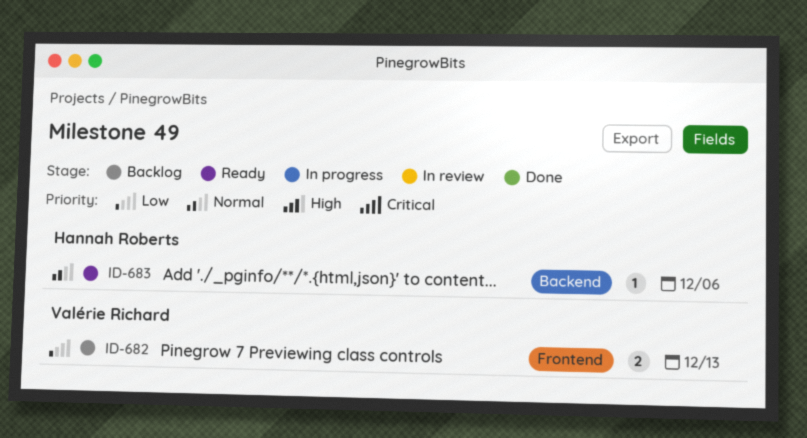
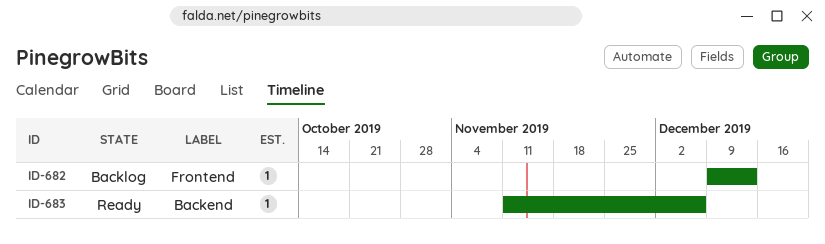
ID-682, estimate: 2 -> 1

